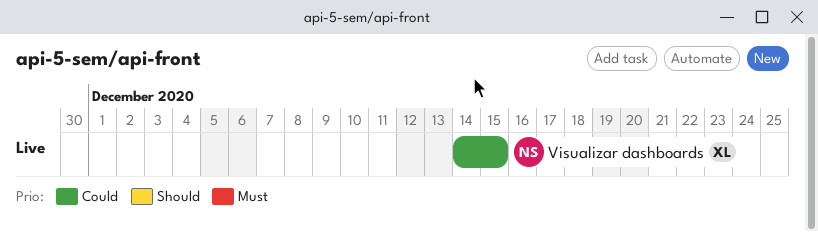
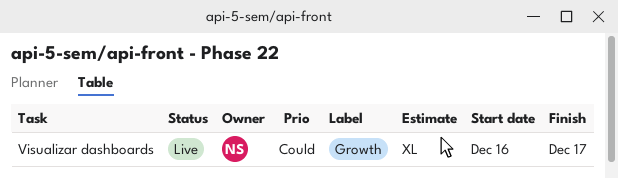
Visualizar dashboards, start: Dec 14 -> Dec 16
Visualizar dashboards, due: Dec 15 -> Dec 17

